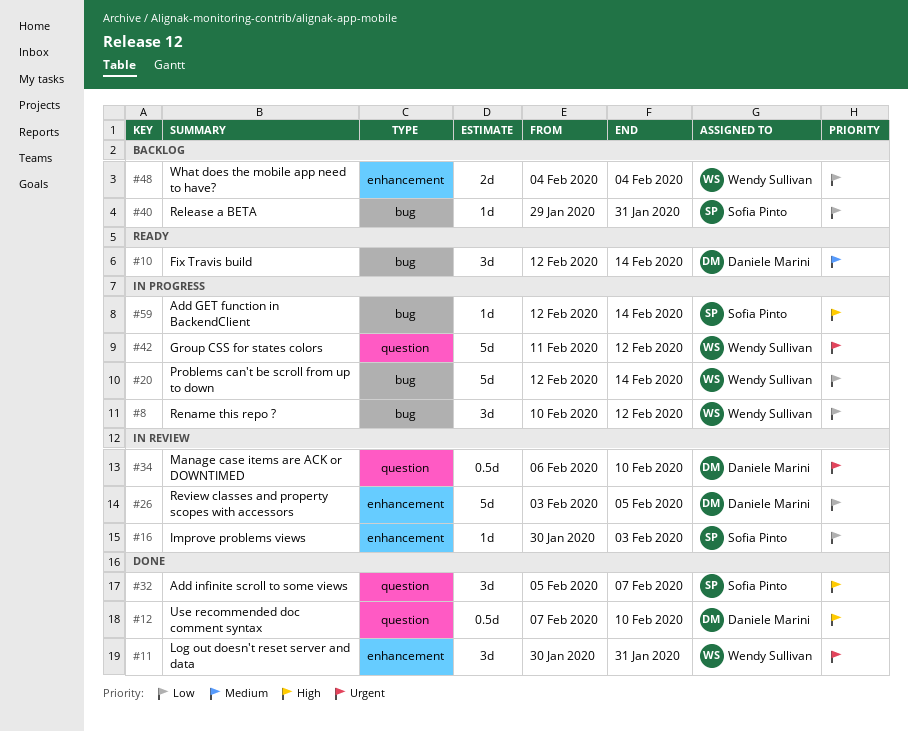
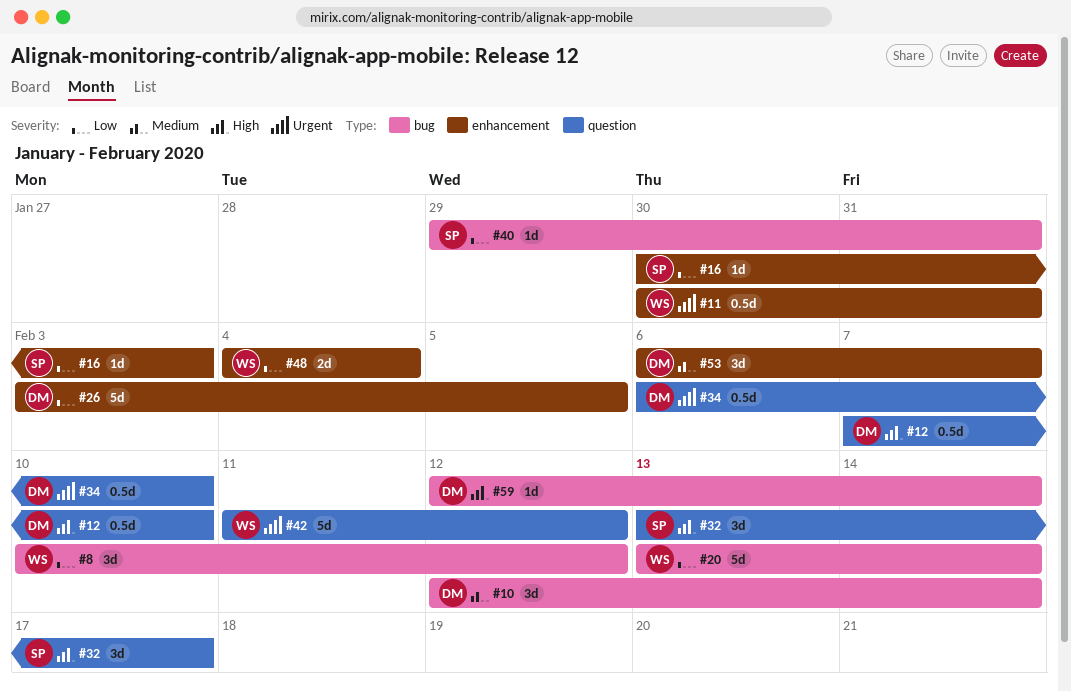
#11, estimate: 3d -> 0.5d
#20, start: Feb 12 -> Feb 13
#32, start: Feb 5 -> Feb 13
#32, due: Feb 7 -> Feb 17
#53: none -> present
#59, owner: Sofia Pinto -> Daniele Marini

